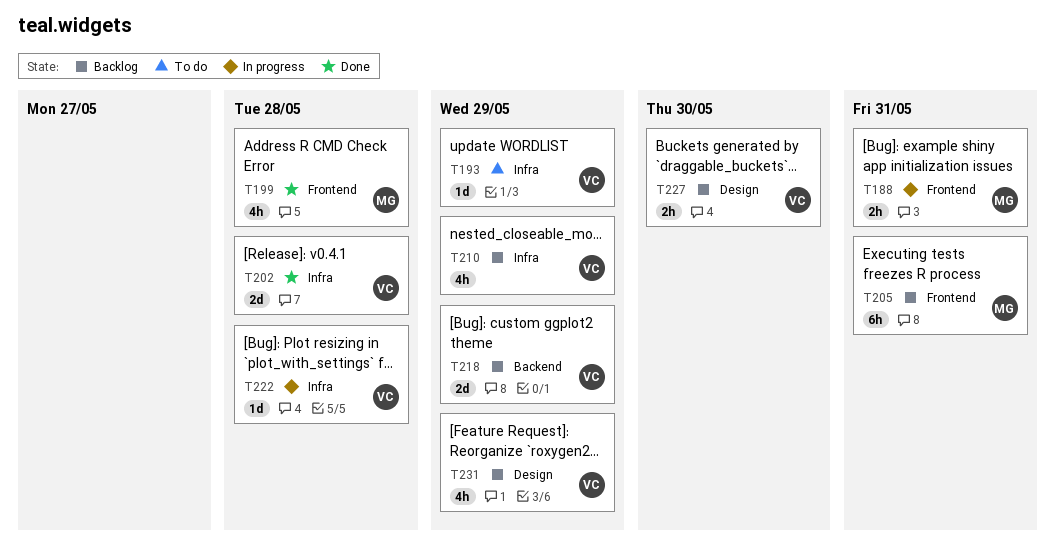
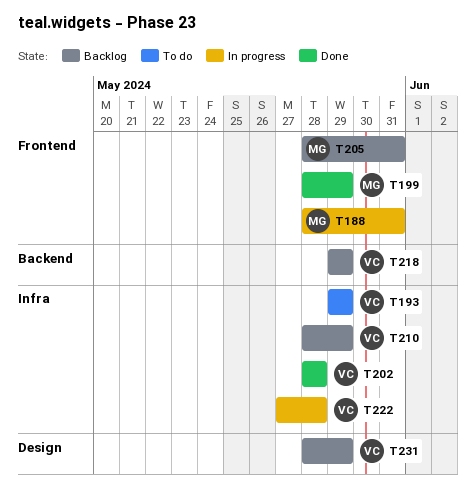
T199, due: May 28 -> May 29
T227: present -> none

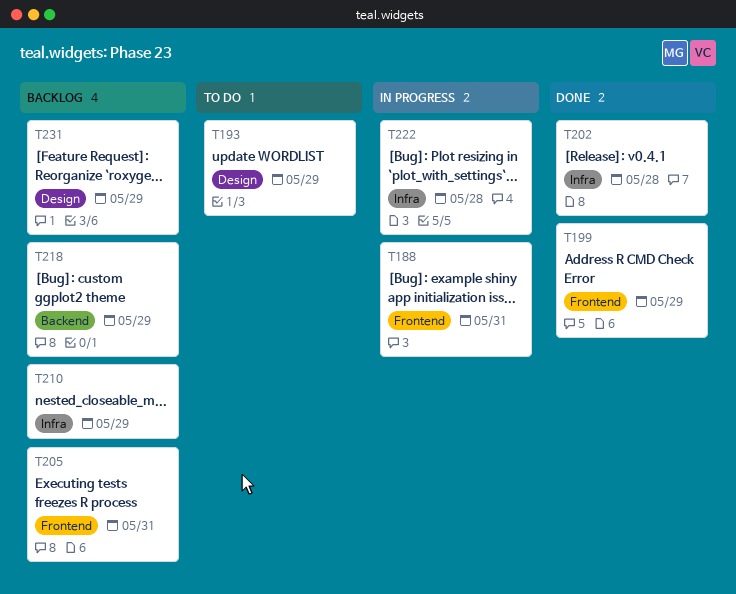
T193, label: Infra -> Design

